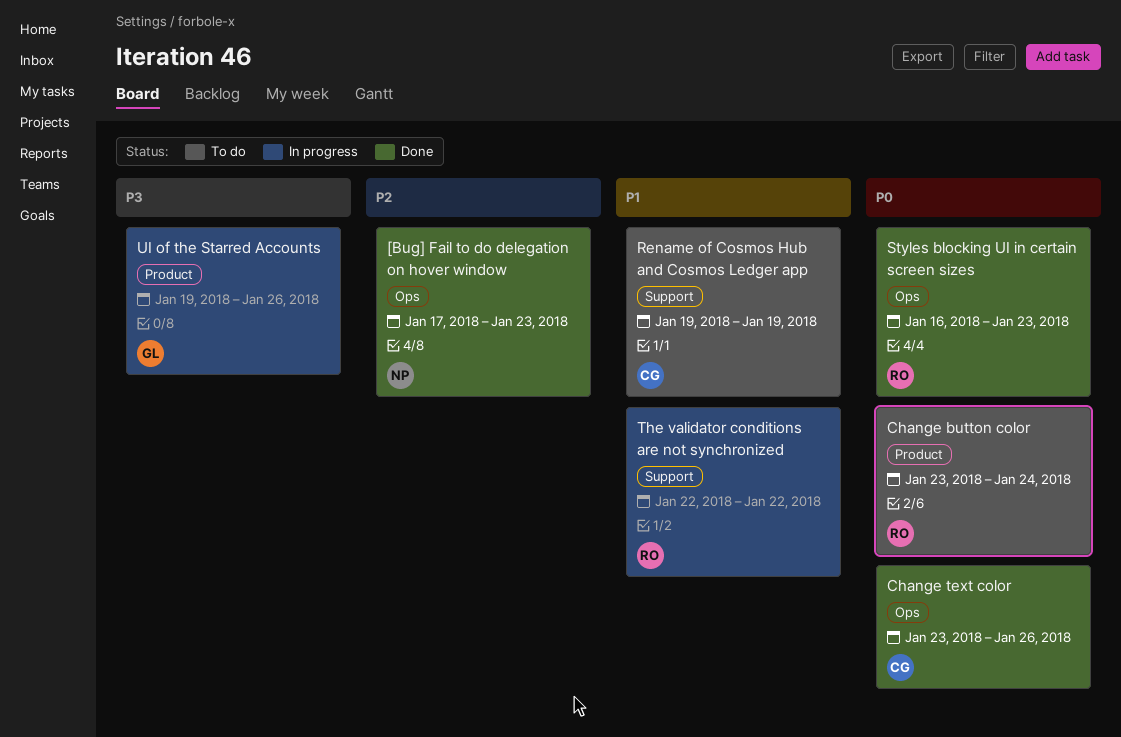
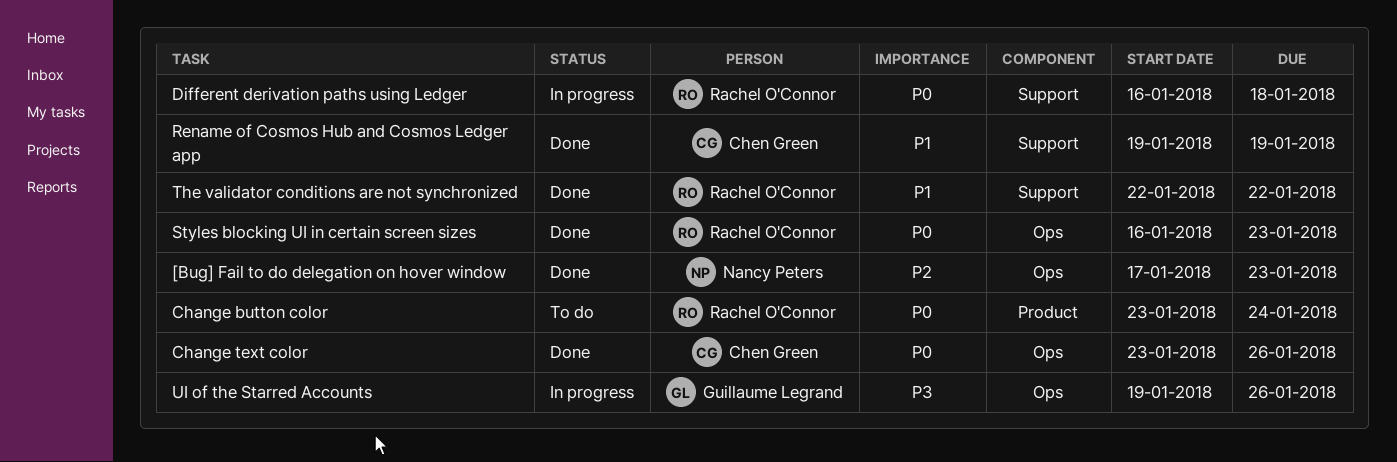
Different derivation paths using Ledger: none -> present
Rename of Cosmos Hub and Cosmos Ledger app, status: To do -> Done
The validator conditions are not synchronized, status: In progress -> Done
UI of the Starred Accounts, label: Product -> Ops

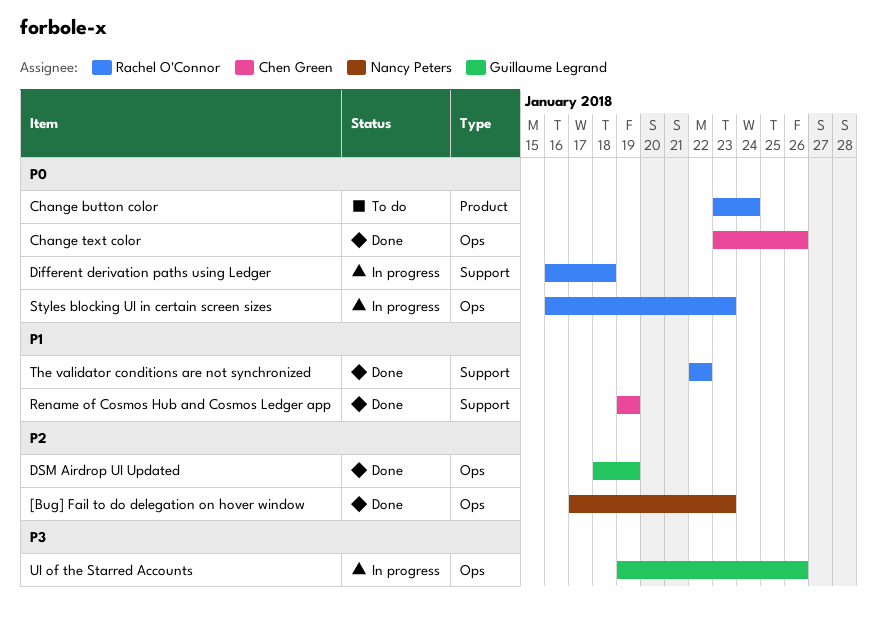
DSM Airdrop UI Updated: none -> present
Styles blocking UI in certain screen sizes, status: Done -> In progress

